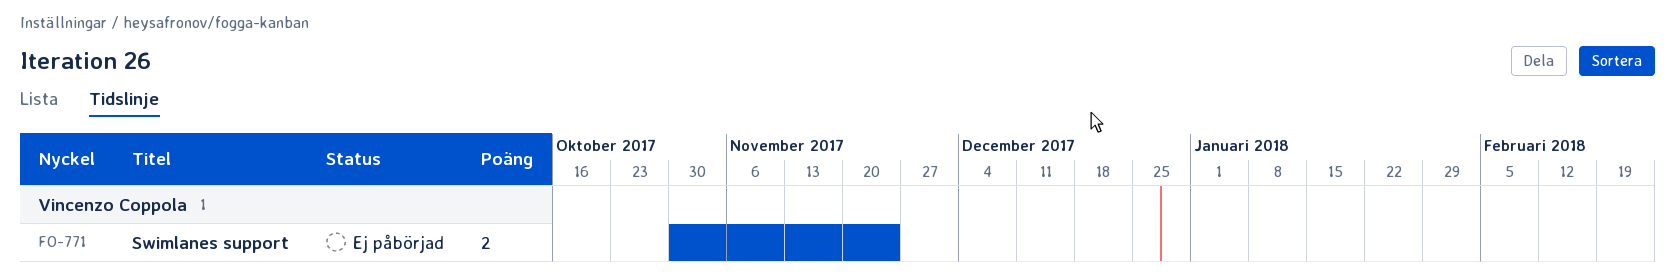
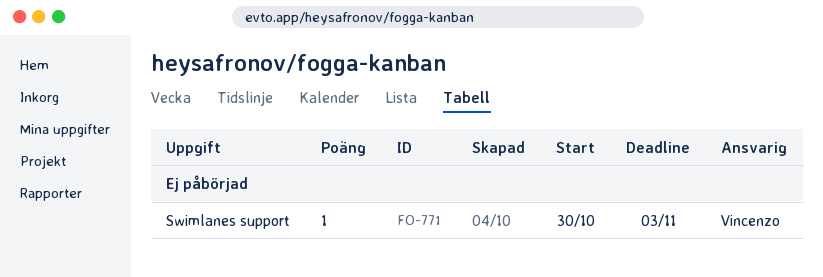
FO-771, estimate: 2 -> 1
FO-771, due: Nov 24 -> Nov 3

